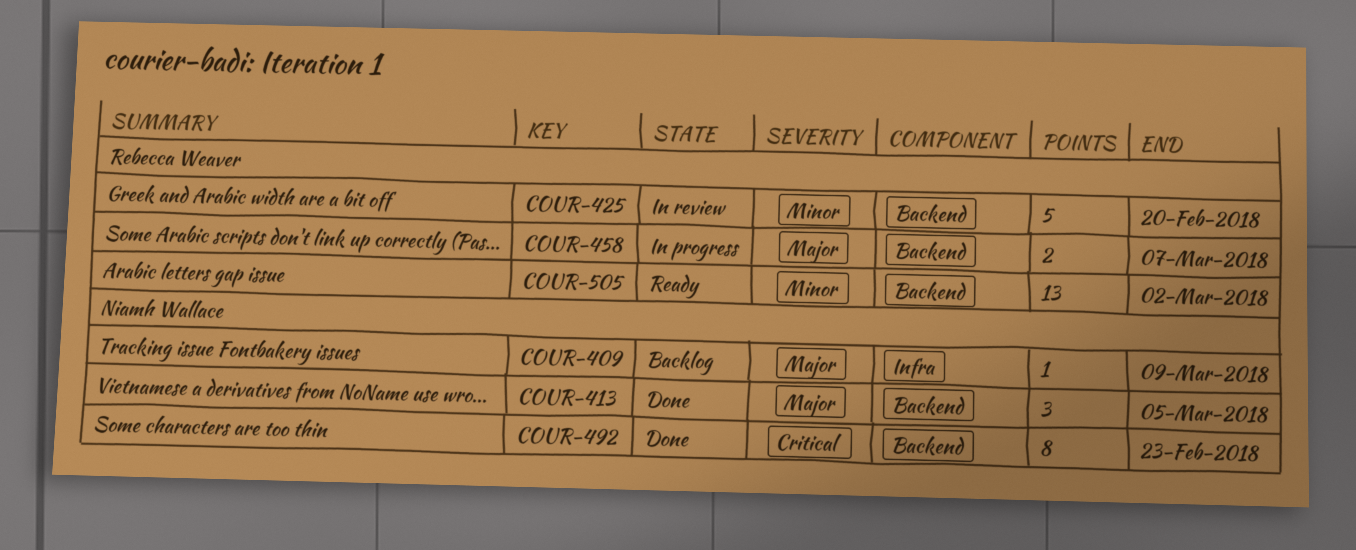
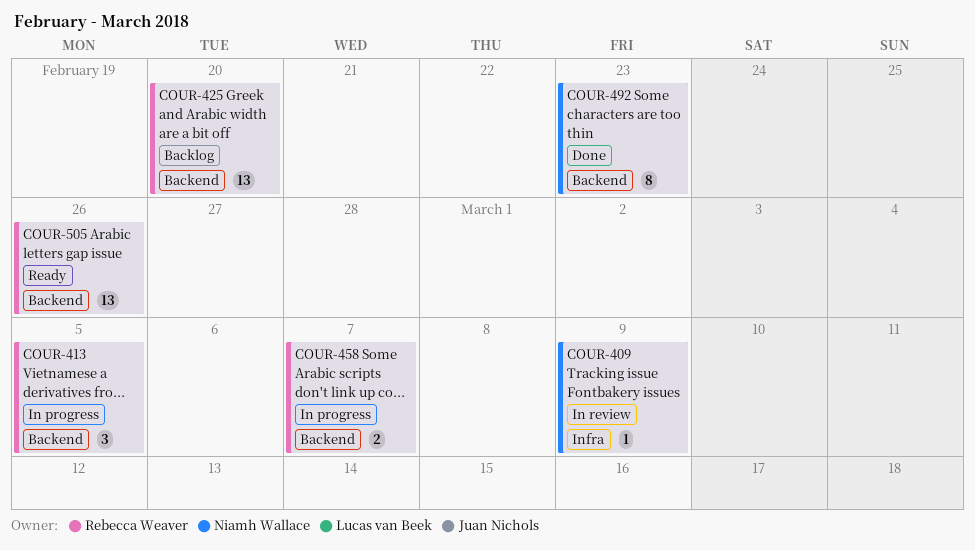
COUR-409, status: Backlog -> In review
COUR-413, status: Done -> In progress
COUR-413, owner: Niamh Wallace -> Rebecca Weaver
COUR-425, status: In review -> Backlog
COUR-425, estimate: 5 -> 13
COUR-505, due: Mar 2 -> Feb 26

